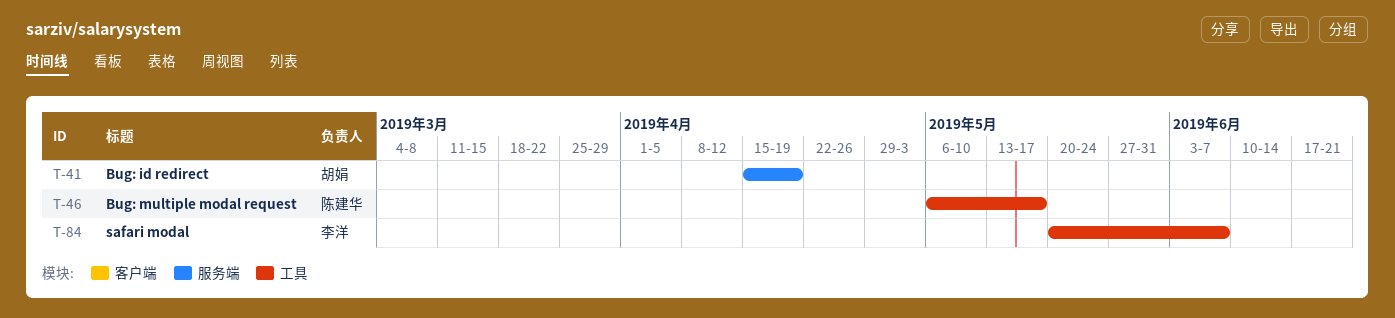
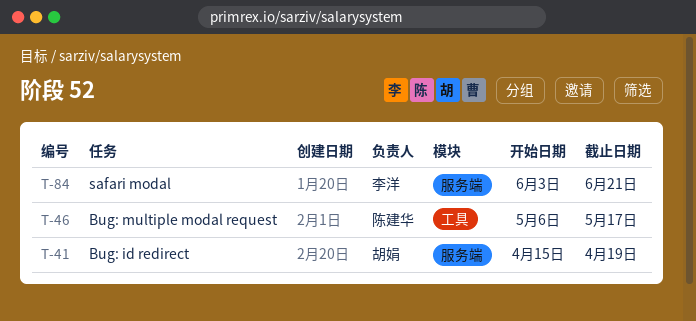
T-84, label: 工具 -> 服务端
T-84, start: May 20 -> Jun 3
T-84, due: Jun 7 -> Jun 21

